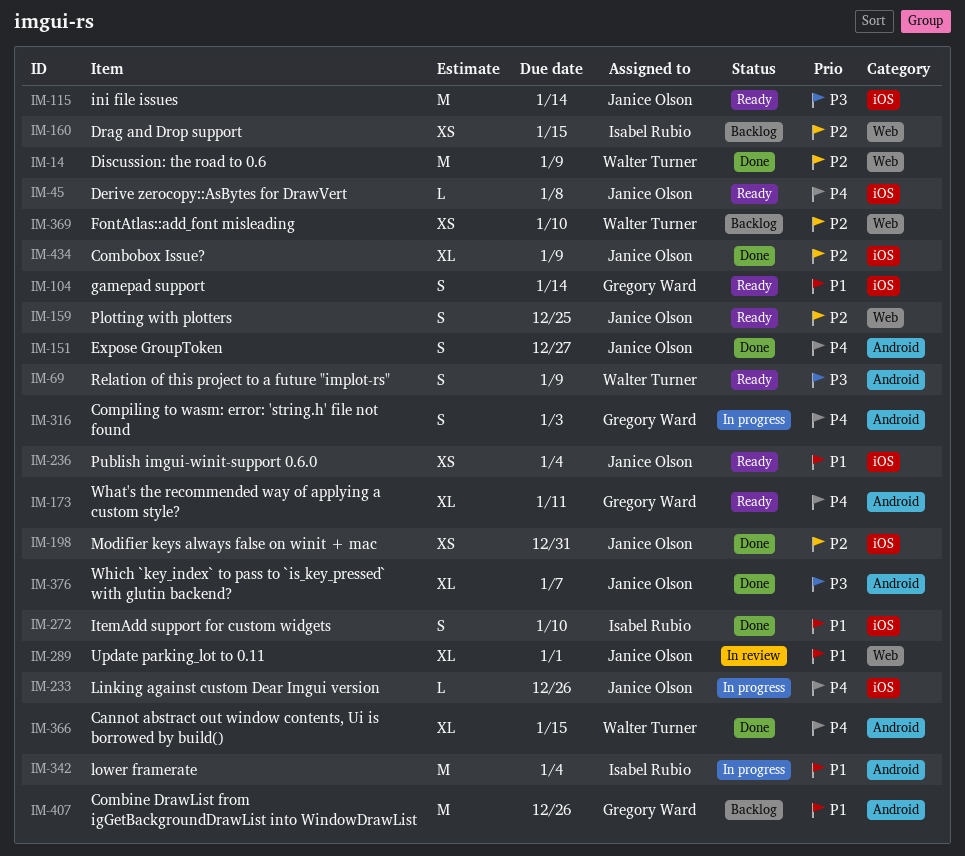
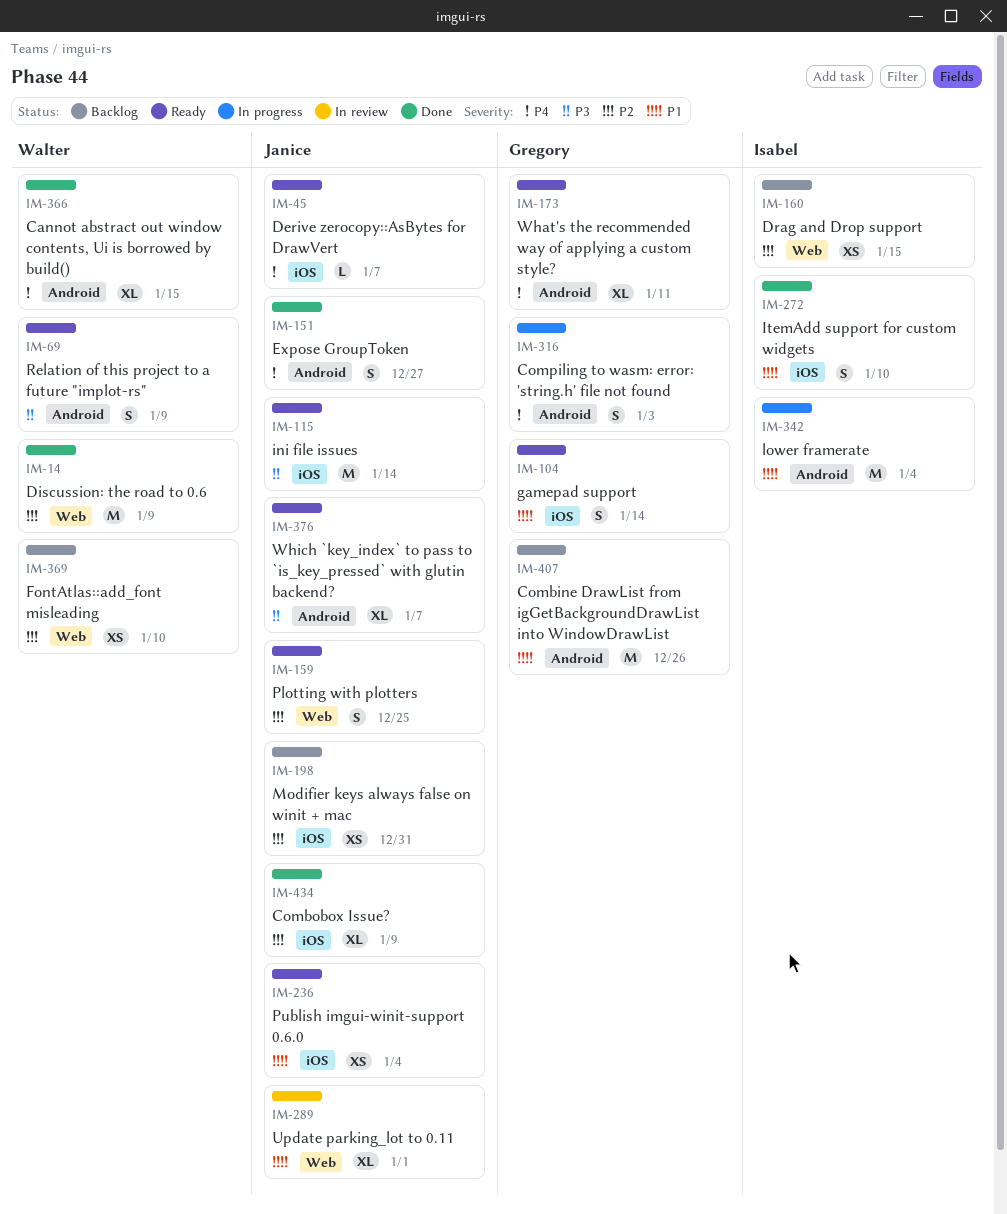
IM-45, due: Jan 8 -> Jan 7
IM-198, status: Done -> Backlog
IM-233: present -> none
IM-376, status: Done -> Ready

